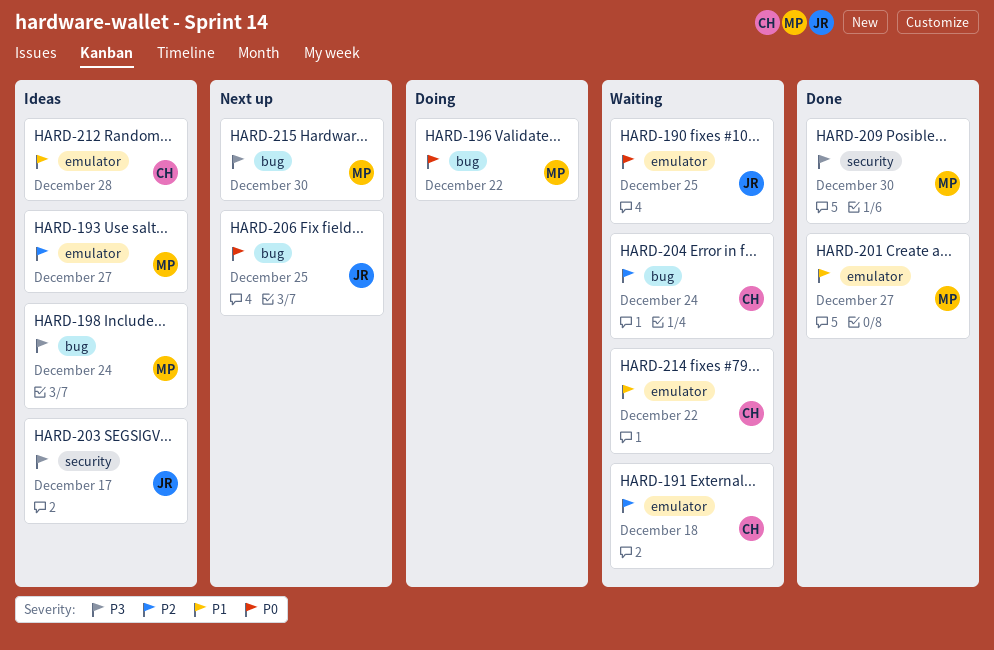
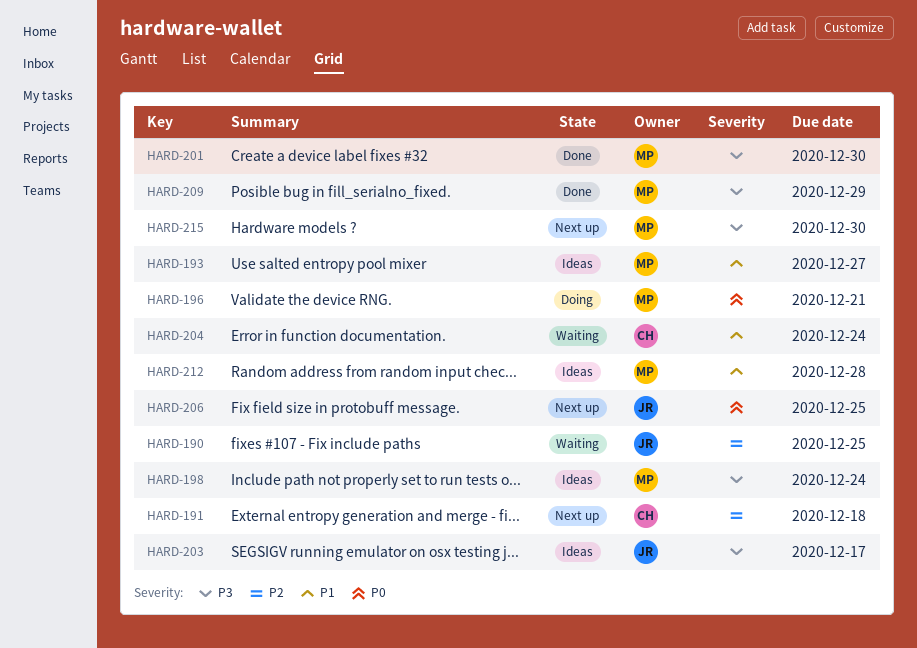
HARD-190, priority: P0 -> P2
HARD-191, status: Waiting -> Next up
HARD-193, priority: P2 -> P1
HARD-196, due: Dec 22 -> Dec 21
HARD-201, priority: P1 -> P3
HARD-201, due: Dec 27 -> Dec 30
HARD-204, priority: P2 -> P1
HARD-209, due: Dec 30 -> Dec 29
HARD-212, owner: CH -> MP
HARD-214: present -> none

